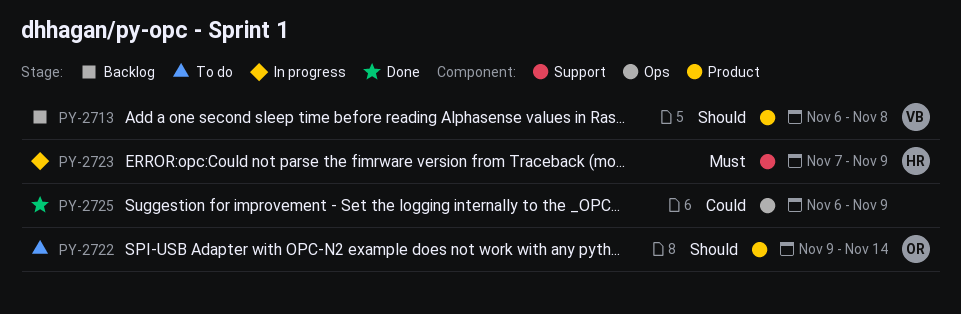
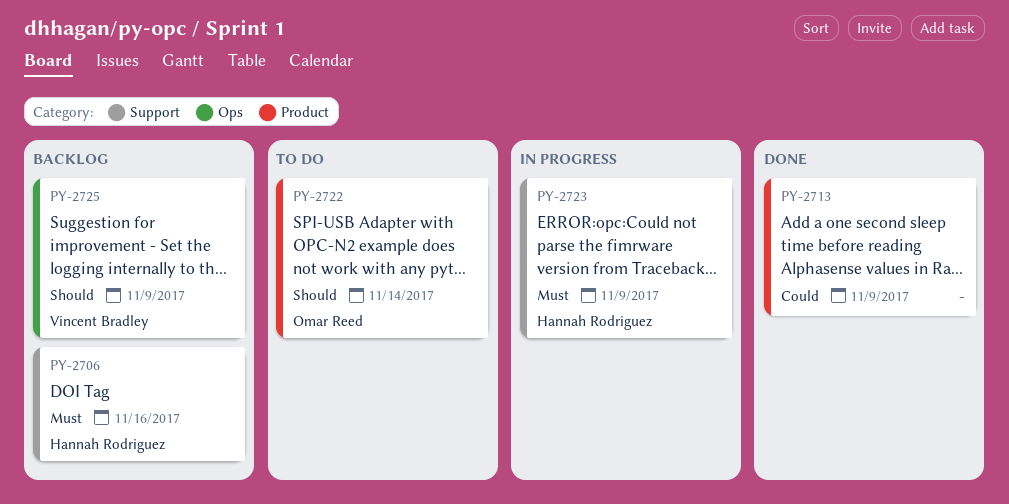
PY-2706: none -> present
PY-2713, status: Backlog -> Done
PY-2713, owner: Vincent Bradley -> none
PY-2713, priority: Should -> Could
PY-2713, due: Nov 8 -> Nov 9
PY-2725, status: Done -> Backlog
PY-2725, owner: none -> Vincent Bradley
PY-2725, priority: Could -> Should

